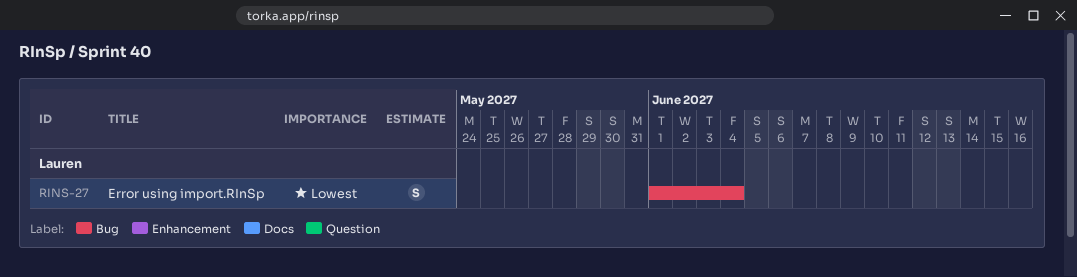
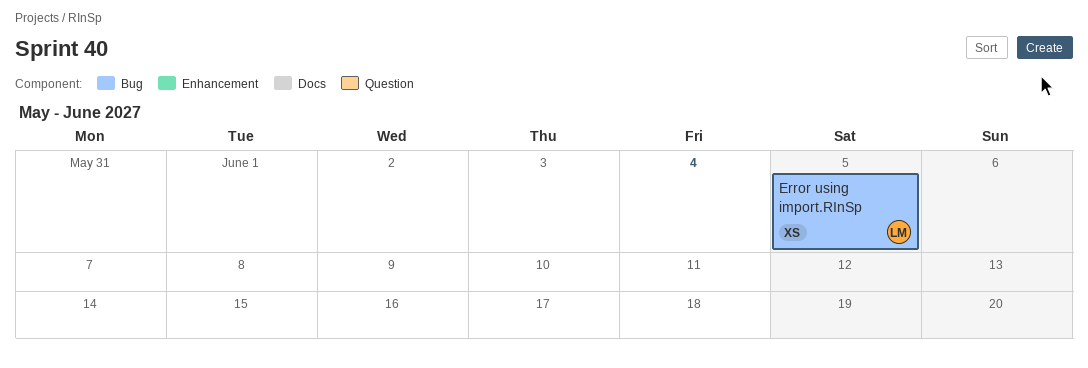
Error using import.RInSp, estimate: S -> XS
Error using import.RInSp, due: Jun 4 -> Jun 5

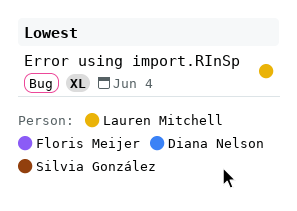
Error using import.RInSp, estimate: XS -> XL
Error using import.RInSp, due: Jun 5 -> Jun 4

